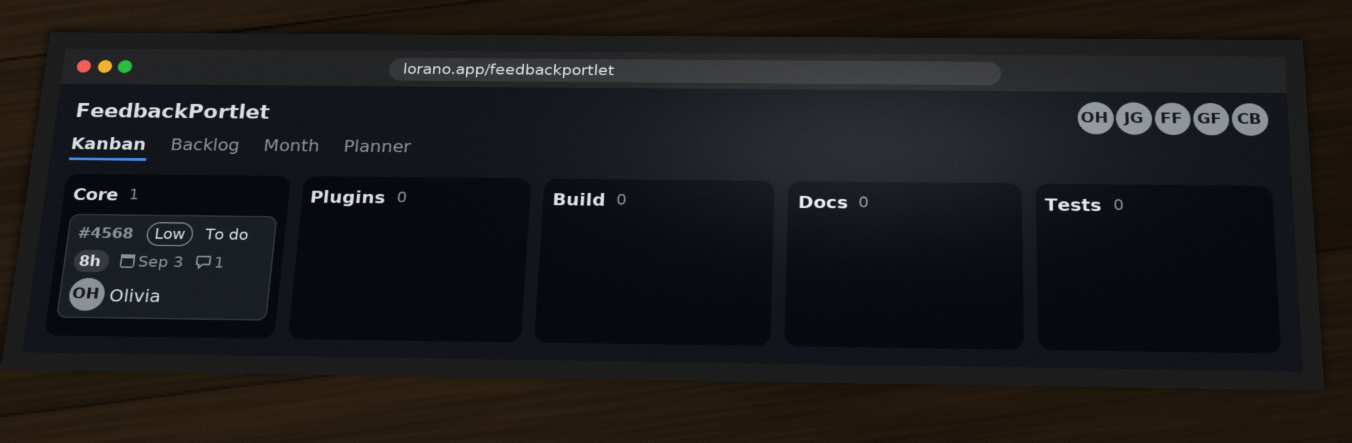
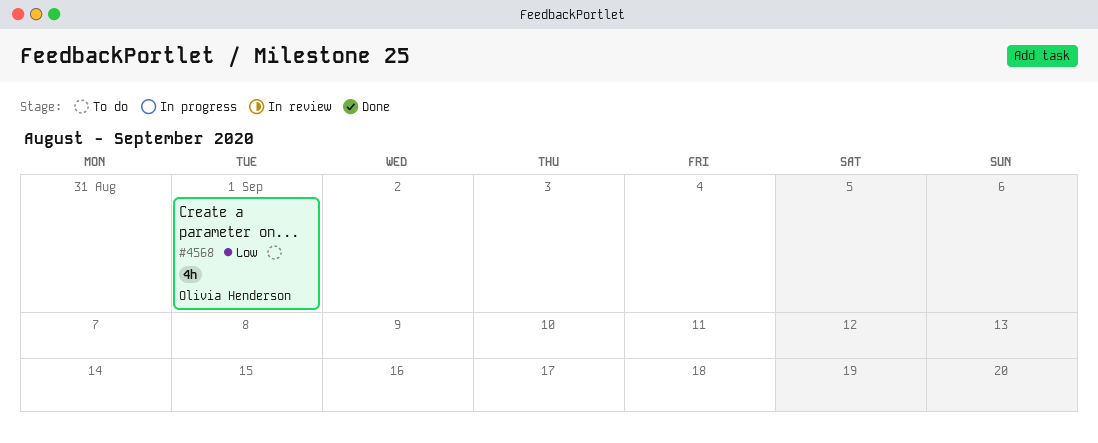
#4568, estimate: 8h -> 4h
#4568, due: Sep 3 -> Sep 1

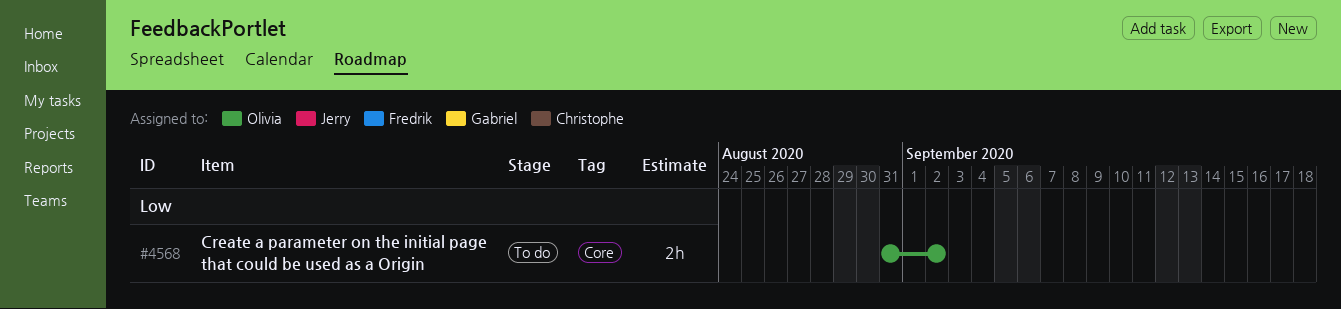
#4568, estimate: 4h -> 2h
#4568, due: Sep 1 -> Sep 2

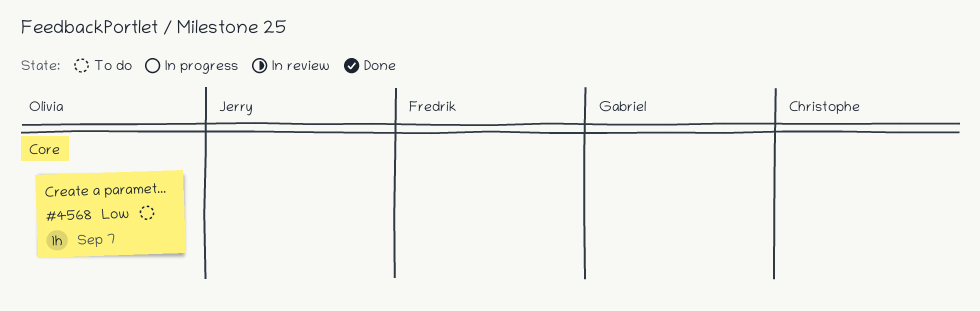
#4568, estimate: 2h -> 1h
#4568, due: Sep 2 -> Sep 7

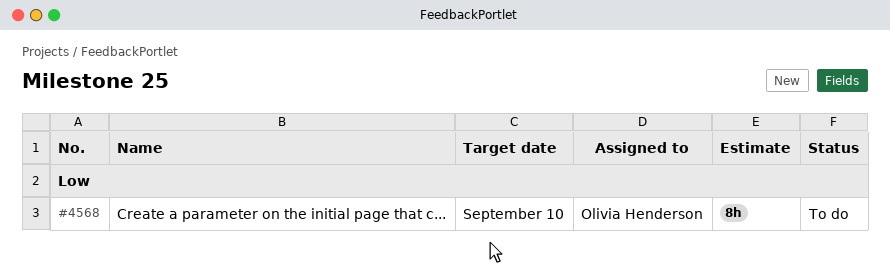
#4568, estimate: 1h -> 8h
#4568, due: Sep 7 -> Sep 10

